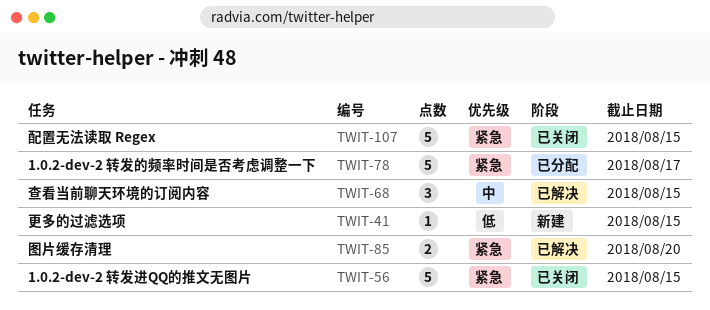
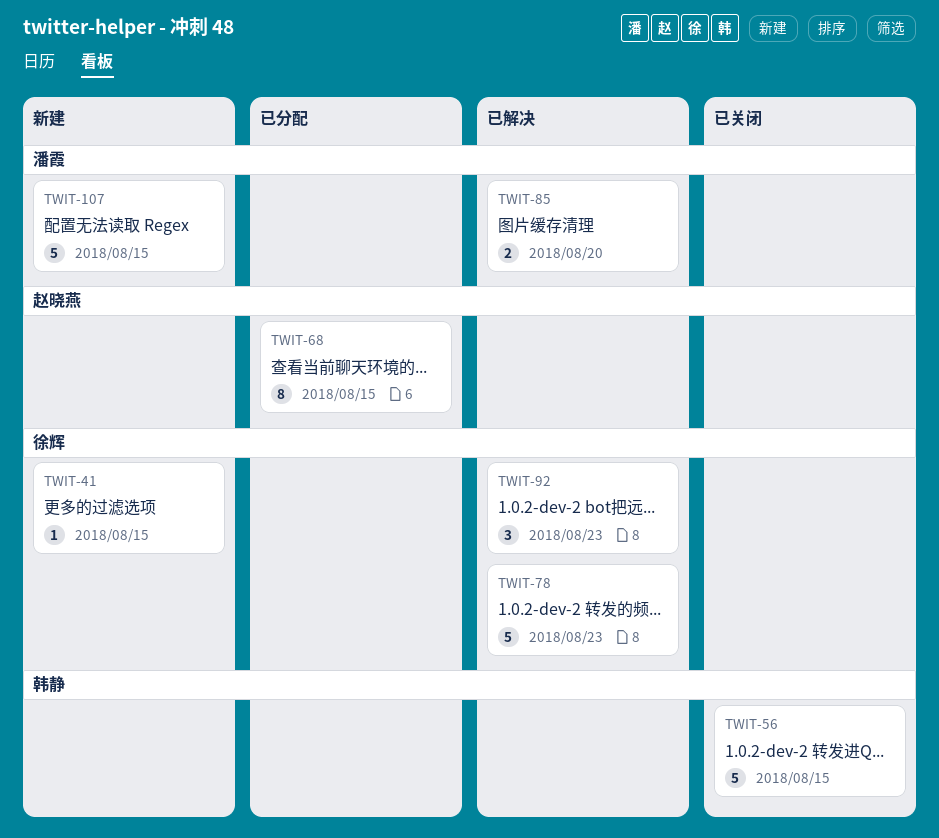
TWIT-68, status: 已解决 -> 已分配
TWIT-68, estimate: 3 -> 8
TWIT-78, status: 已分配 -> 已解决
TWIT-78, due: Aug 17 -> Aug 23
TWIT-92: none -> present
TWIT-107, status: 已关闭 -> 新建

